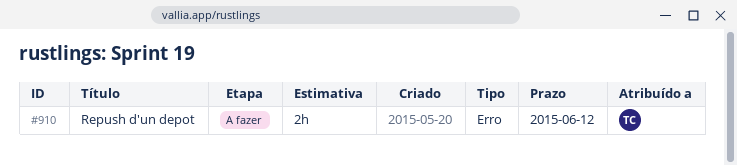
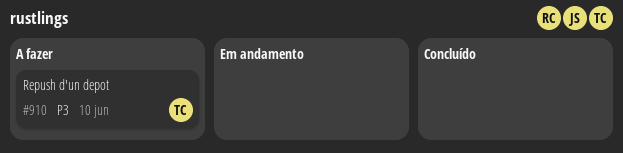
#910, due: Jun 12 -> Jun 10

